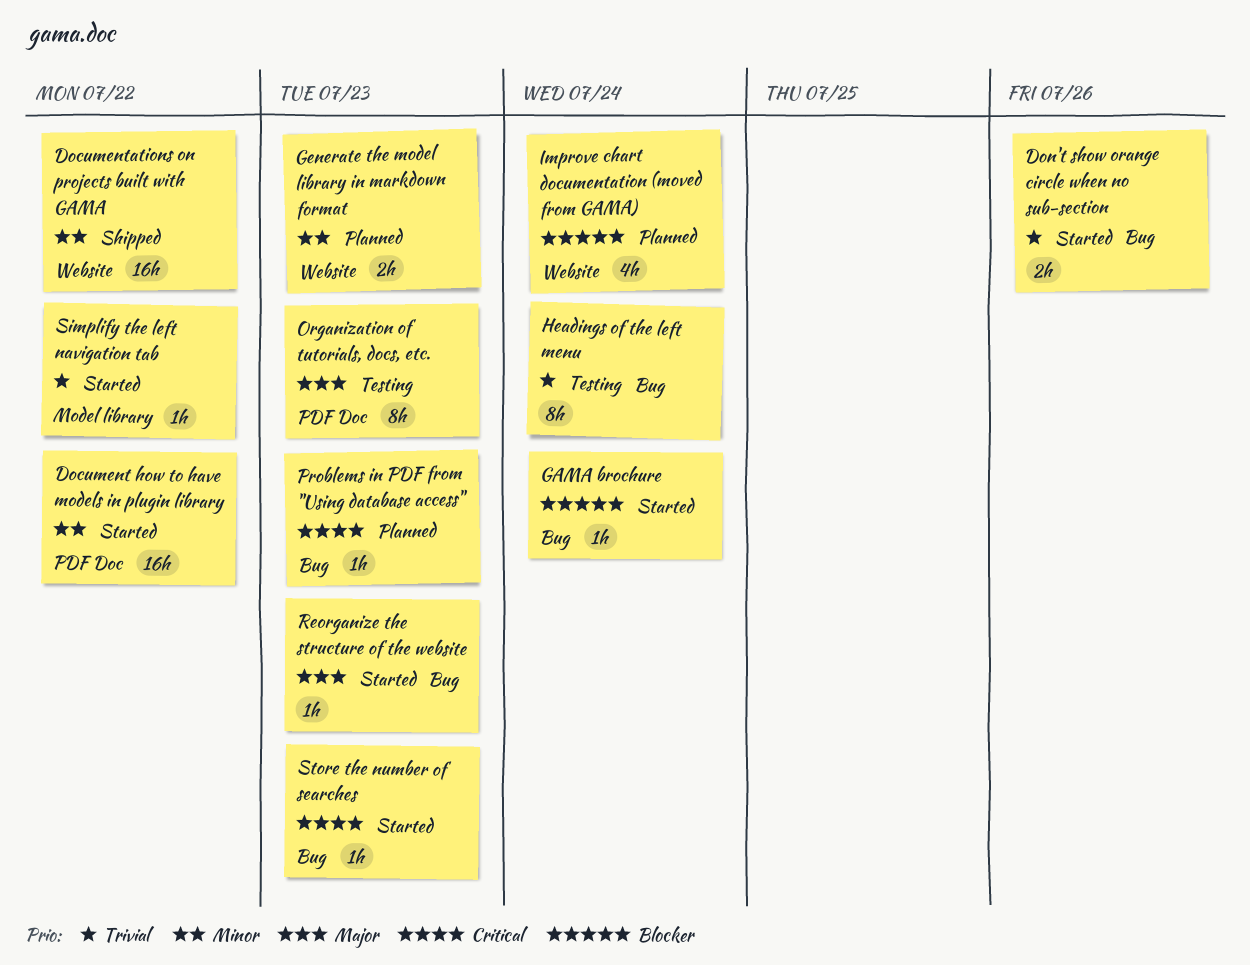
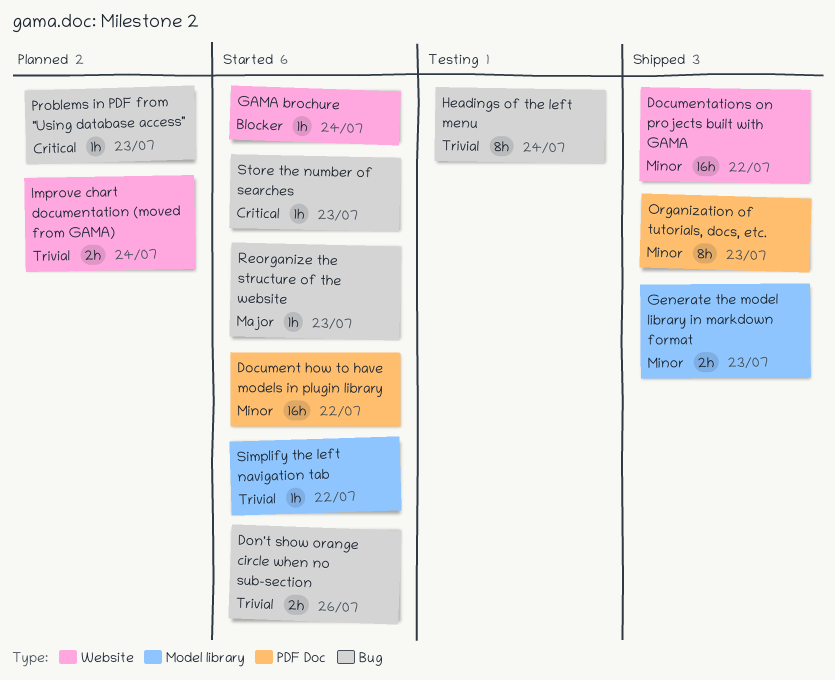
GAMA brochure, label: Bug -> Website
Generate the model library in markdown format, status: Planned -> Shipped
Generate the model library in markdown format, label: Website -> Model library
Improve chart documentation (moved from GAMA), priority: Blocker -> Trivial
Improve chart documentation (moved from GAMA), estimate: 4h -> 2h
Organization of tutorials, docs, etc., status: Testing -> Shipped
Organization of tutorials, docs, etc., priority: Major -> Minor

